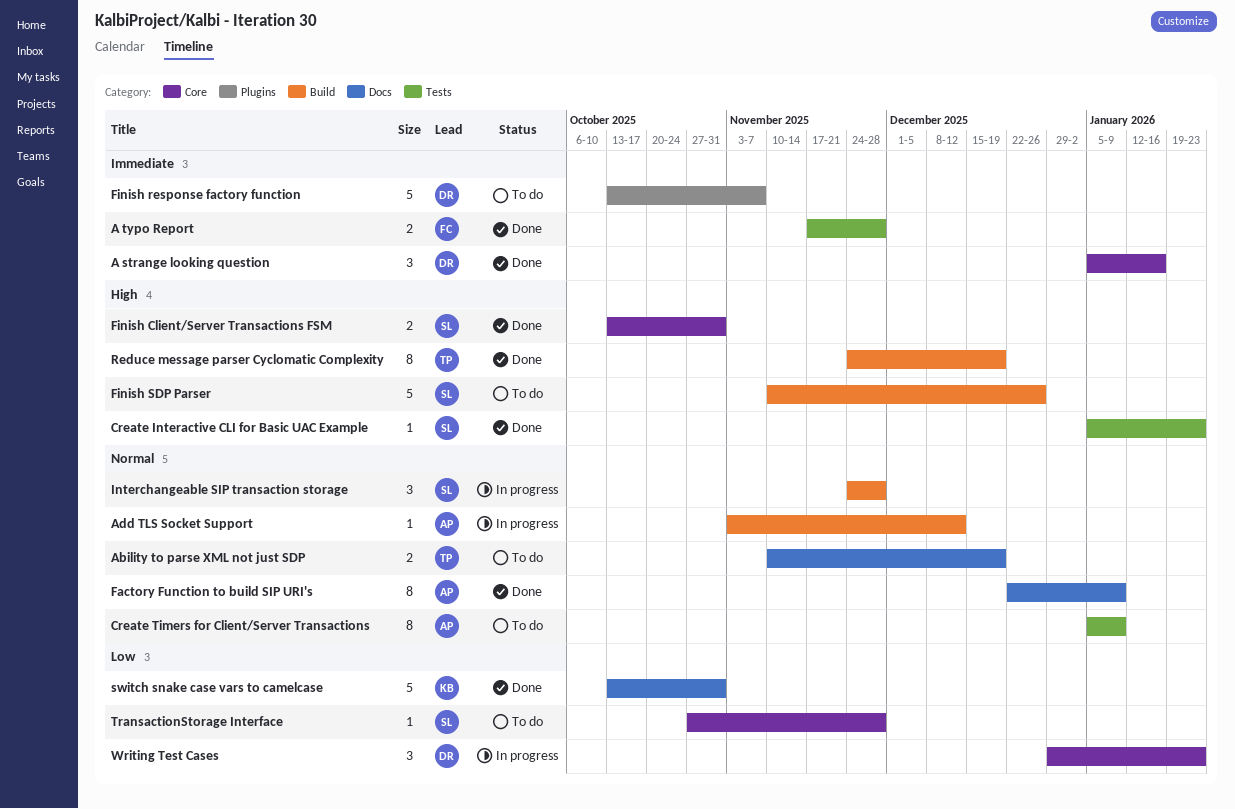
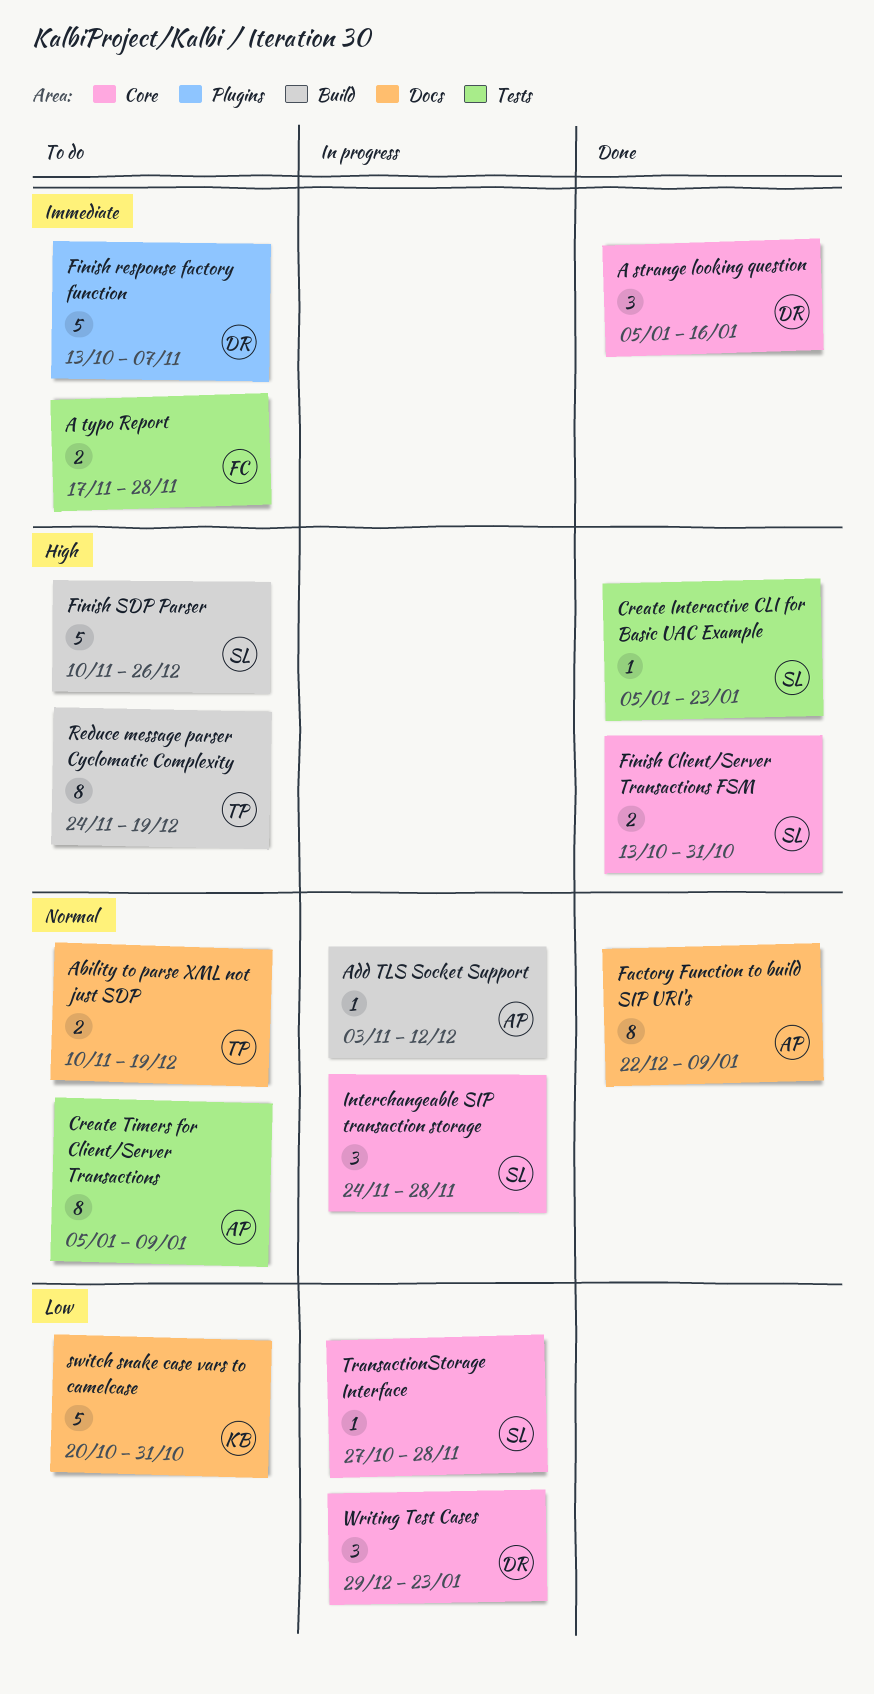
A typo Report, status: Done -> To do
Interchangeable SIP transaction storage, label: Build -> Core
Reduce message parser Cyclomatic Complexity, status: Done -> To do
switch snake case vars to camelcase, status: Done -> To do
switch snake case vars to camelcase, start: Oct 13 -> Oct 20
TransactionStorage Interface, status: To do -> In progress

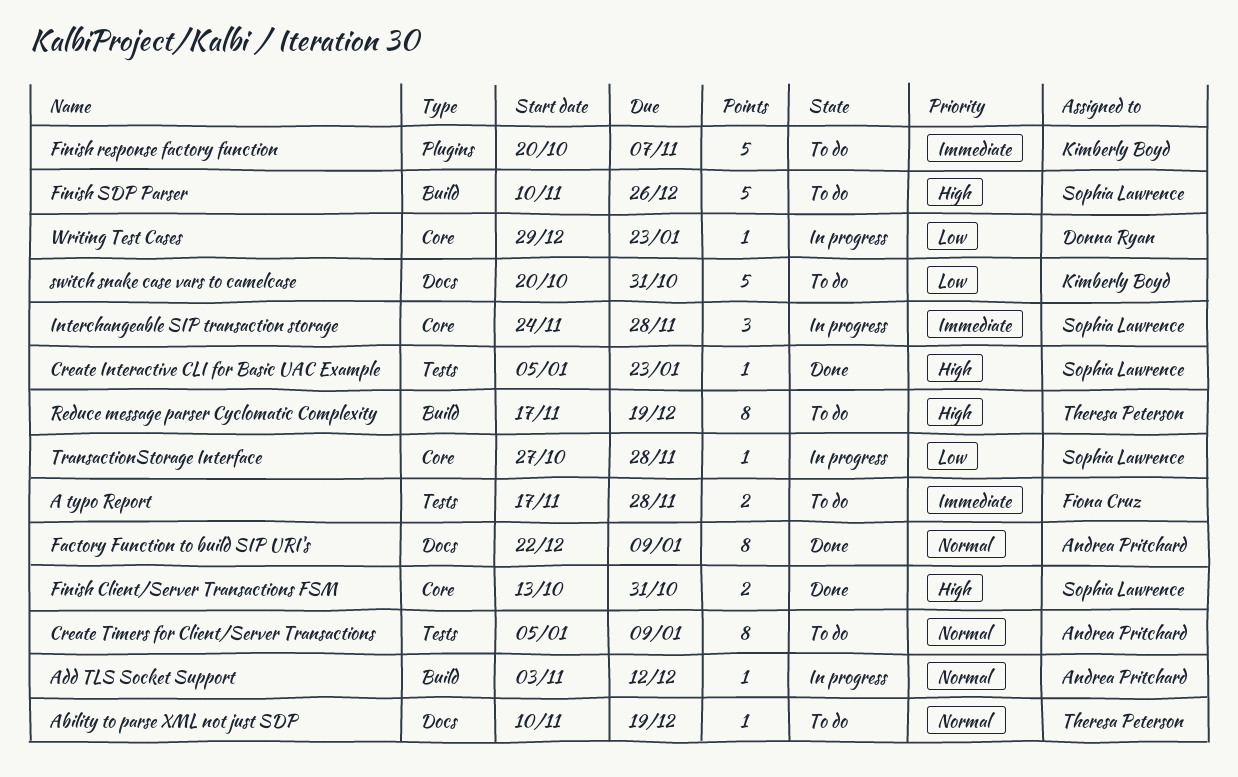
A strange looking question: present -> none
Ability to parse XML not just SDP, estimate: 2 -> 1
Finish response factory function, owner: Donna Ryan -> Kimberly Boyd
Finish response factory function, start: Oct 13 -> Oct 20
Interchangeable SIP transaction storage, priority: Normal -> Immediate
Reduce message parser Cyclomatic Complexity, start: Nov 24 -> Nov 17
Writing Test Cases, estimate: 3 -> 1

